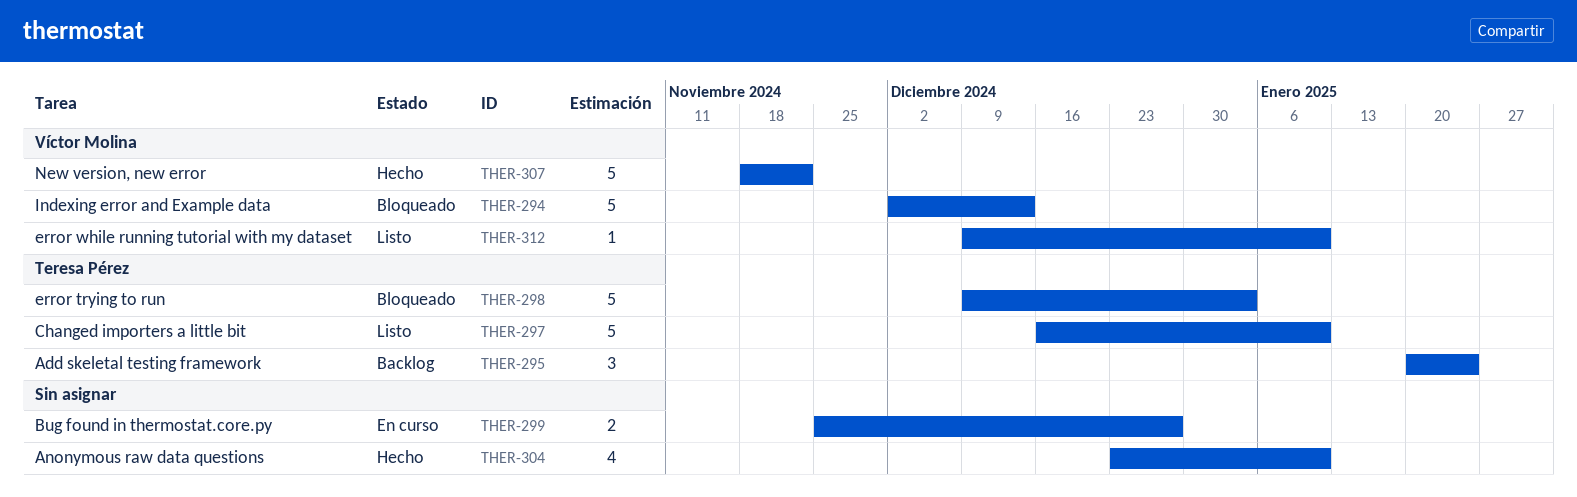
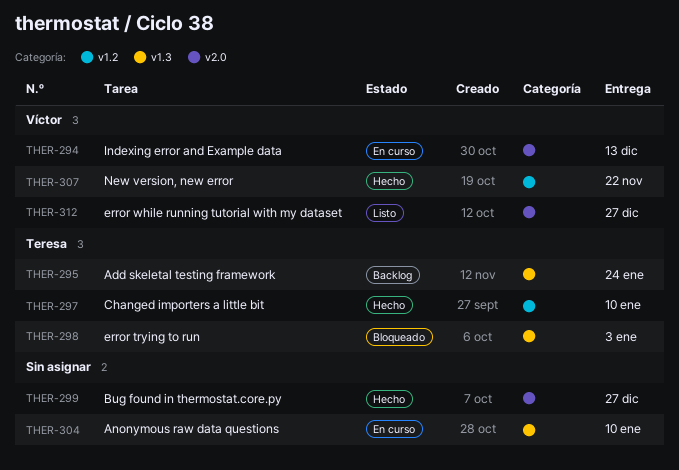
THER-294, status: Bloqueado -> En curso
THER-297, status: Listo -> Hecho
THER-299, status: En curso -> Hecho
THER-304, status: Hecho -> En curso
THER-312, due: Jan 10 -> Dec 27

